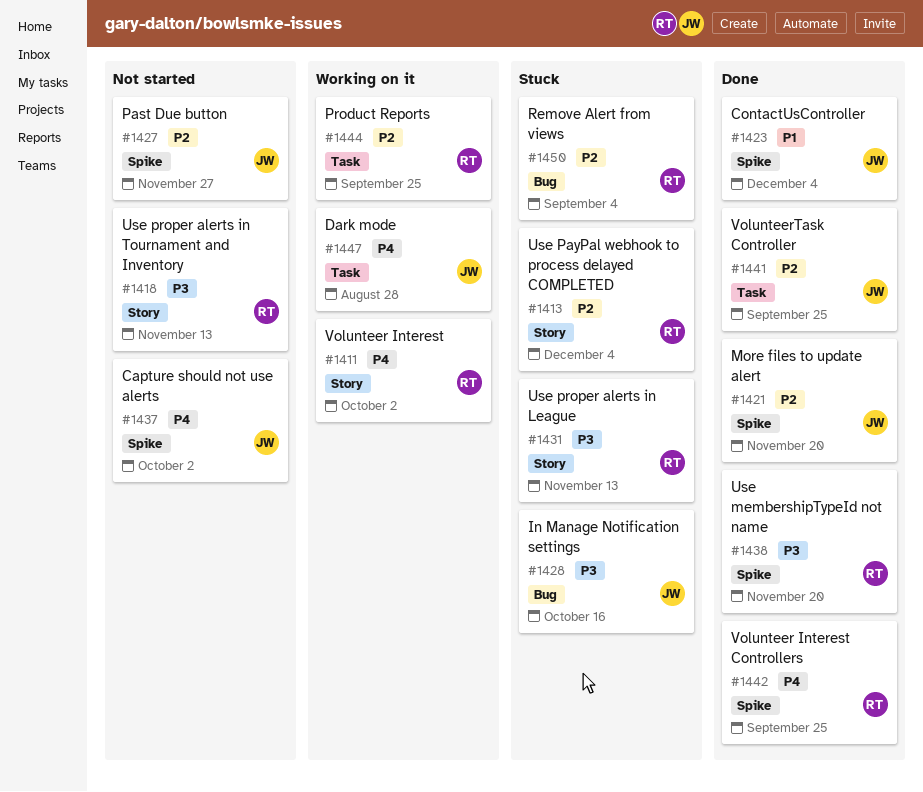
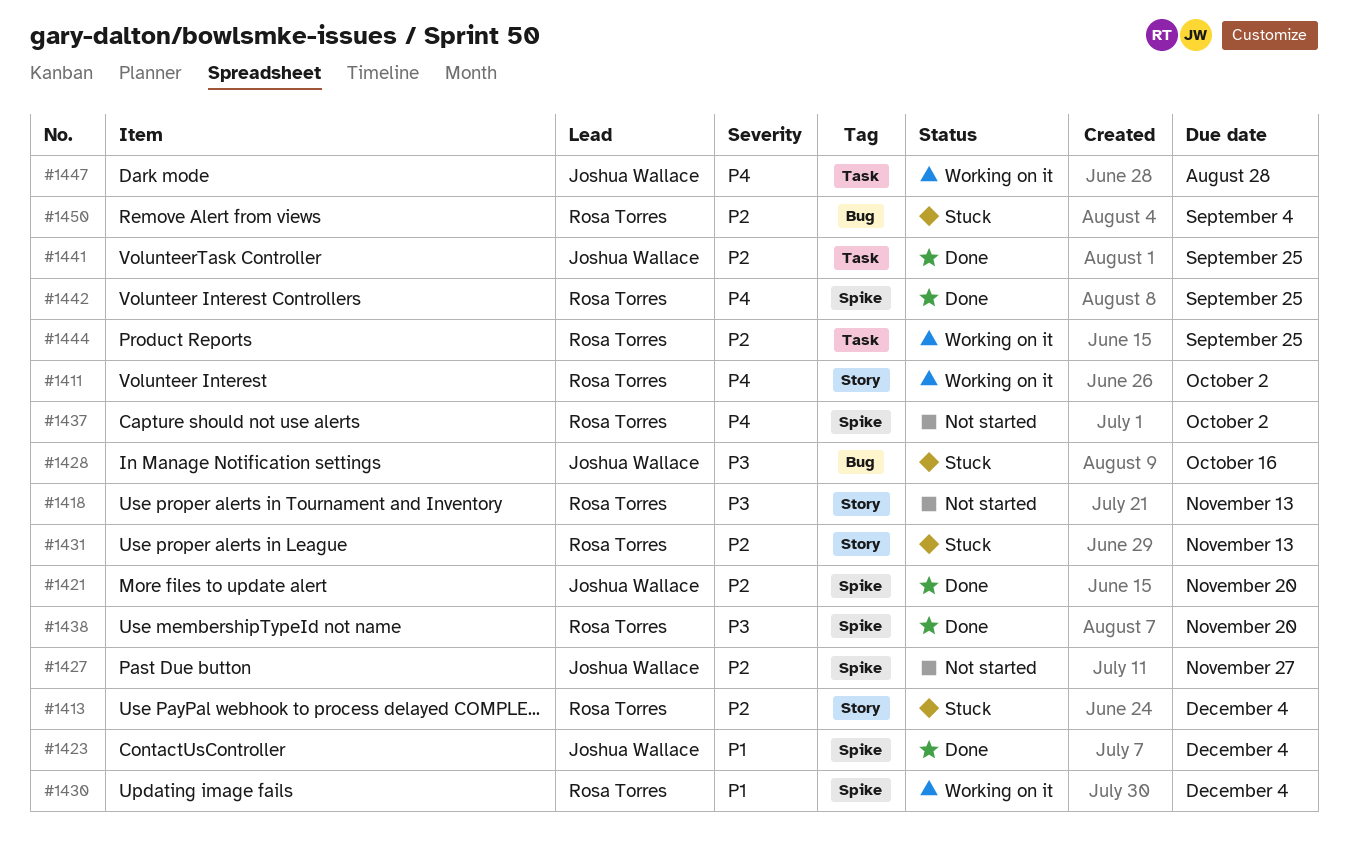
#1430: none -> present
#1431, priority: P3 -> P2
#1437, owner: Joshua Wallace -> Rosa Torres

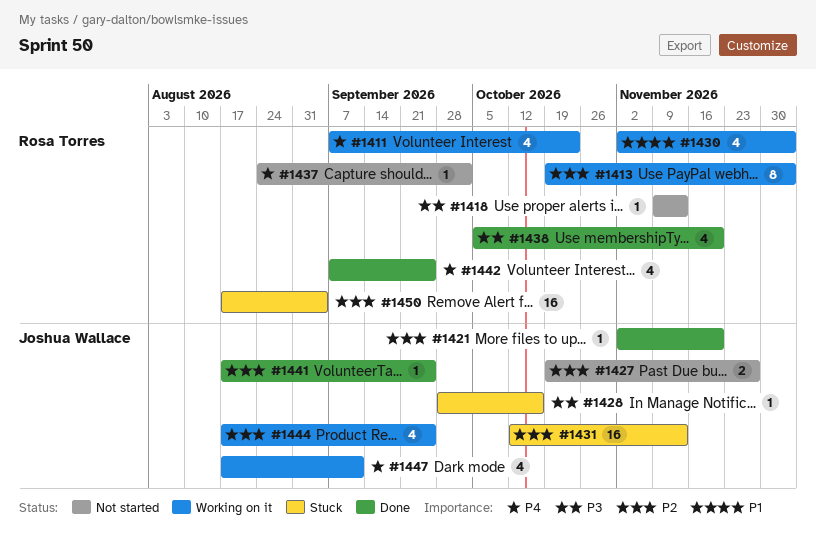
#1411, due: Oct 2 -> Oct 23
#1413, status: Stuck -> Working on it
#1423: present -> none
#1431, owner: Rosa Torres -> Joshua Wallace
#1444, owner: Rosa Torres -> Joshua Wallace
#1447, due: Aug 28 -> Sep 11

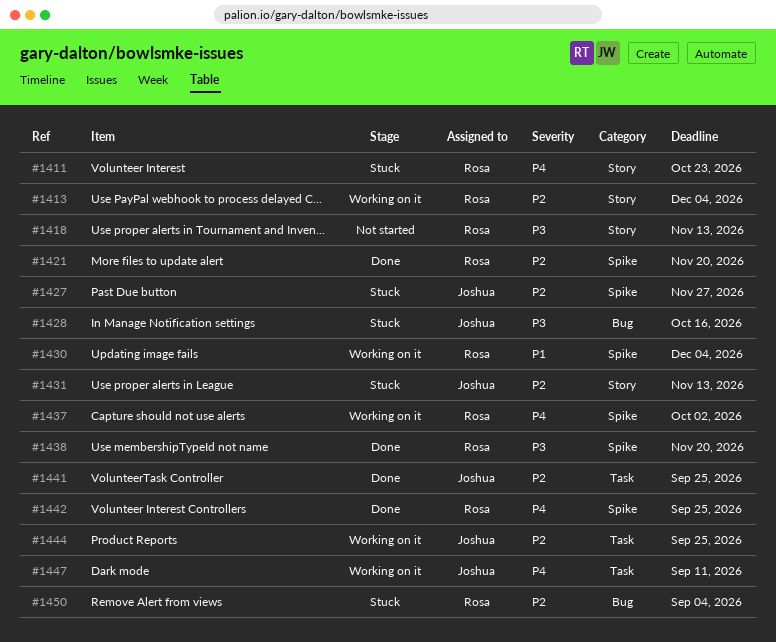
#1411, status: Working on it -> Stuck
#1421, owner: Joshua Wallace -> Rosa Torres
#1427, status: Not started -> Stuck
#1437, status: Not started -> Working on it

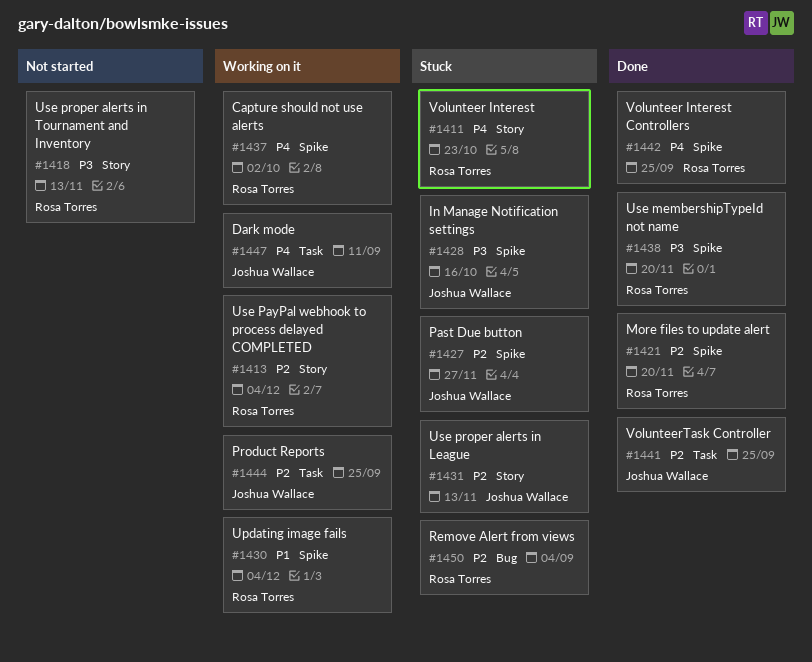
#1428, label: Bug -> Spike

